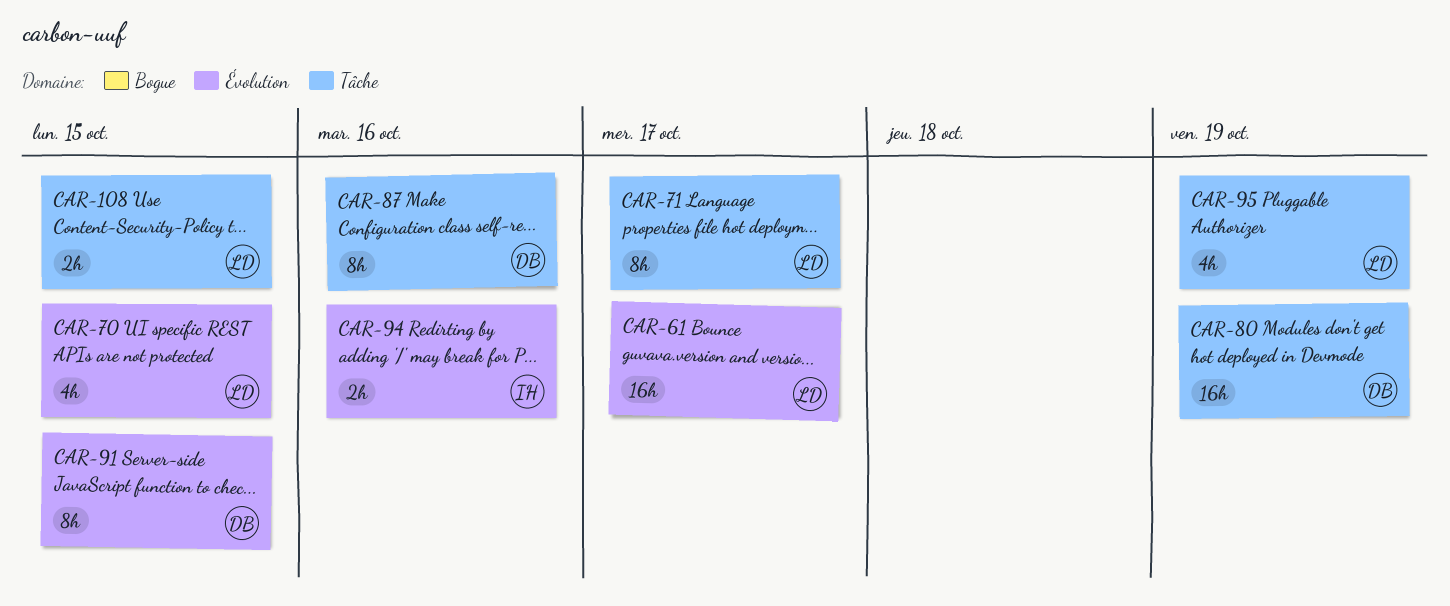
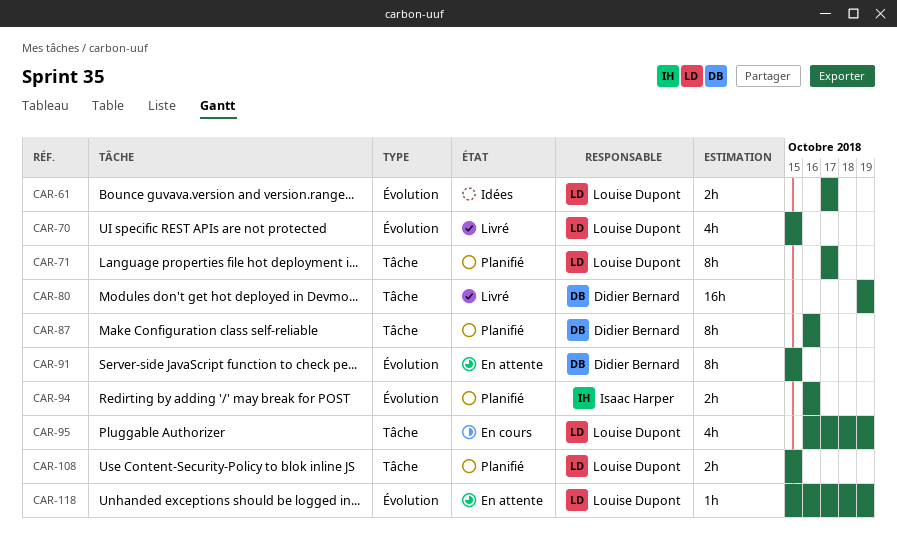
CAR-61, estimate: 16h -> 2h
CAR-118: none -> present

